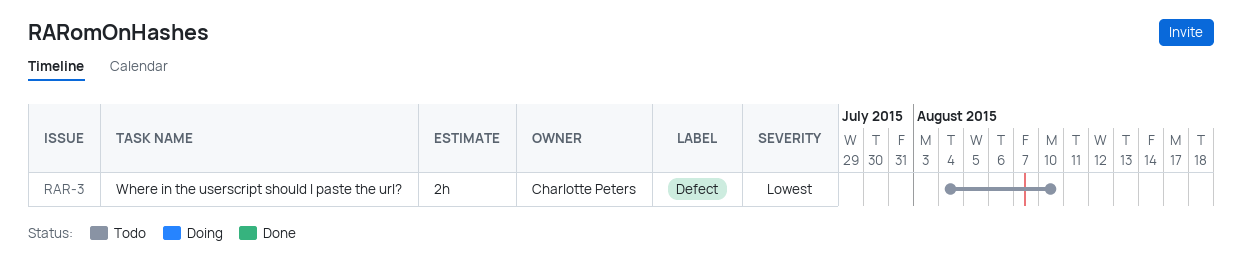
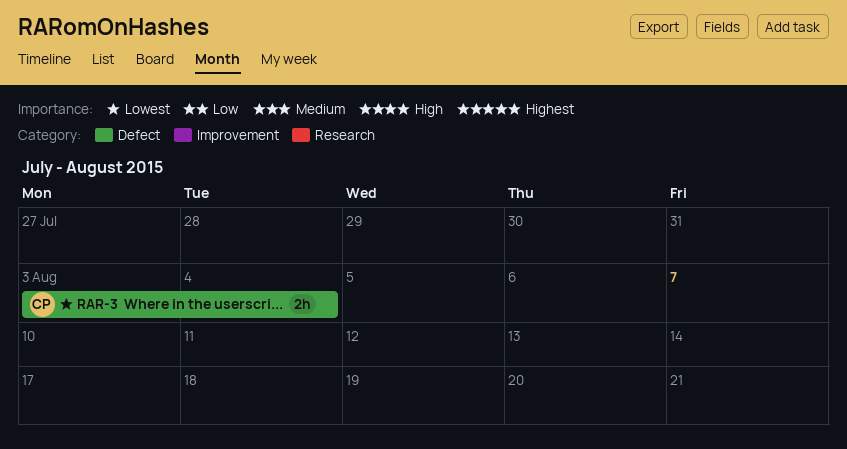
RAR-3, start: Aug 4 -> Aug 3
RAR-3, due: Aug 10 -> Aug 4

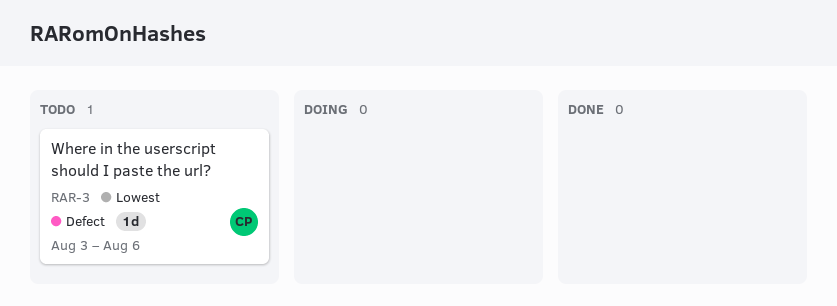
RAR-3, estimate: 2h -> 1d
RAR-3, due: Aug 4 -> Aug 6

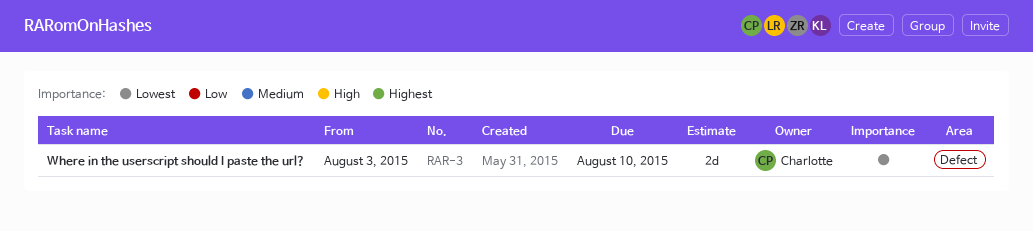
RAR-3, estimate: 1d -> 2d
RAR-3, due: Aug 6 -> Aug 10

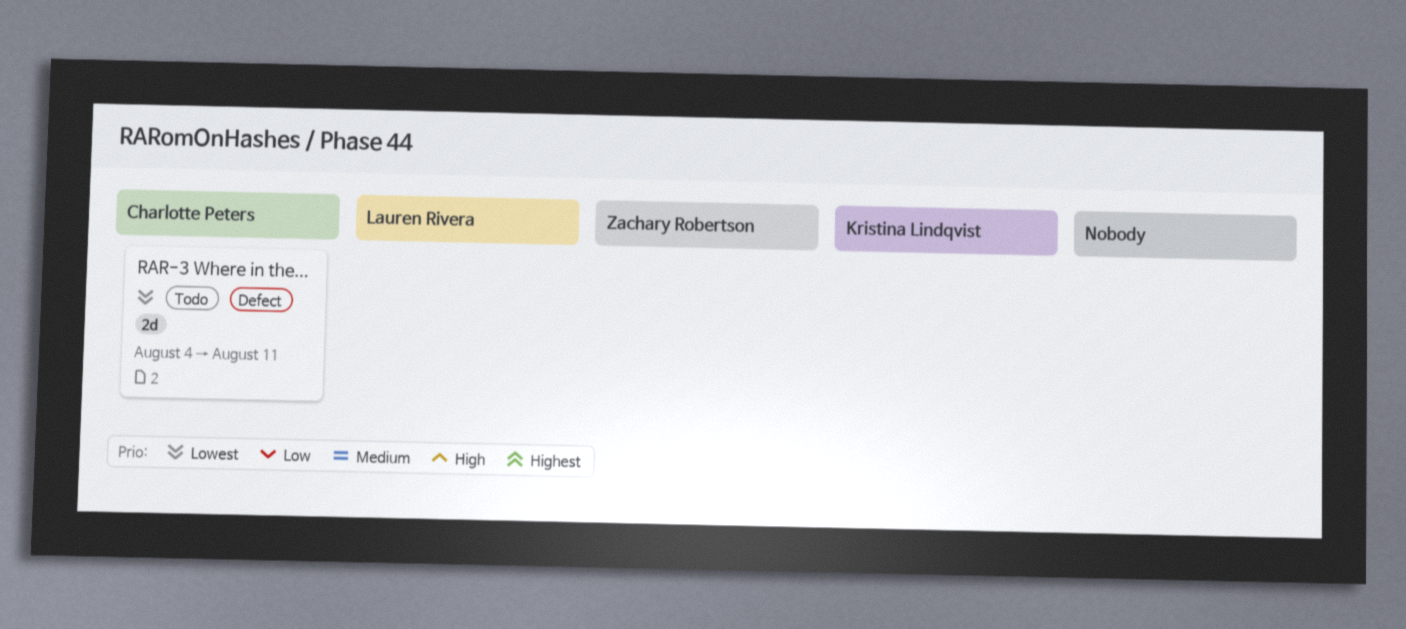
RAR-3, start: Aug 3 -> Aug 4
RAR-3, due: Aug 10 -> Aug 11

